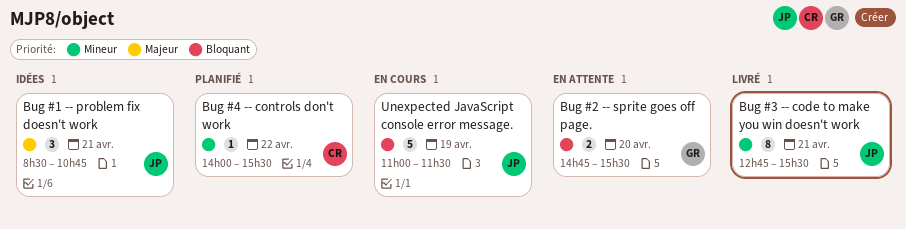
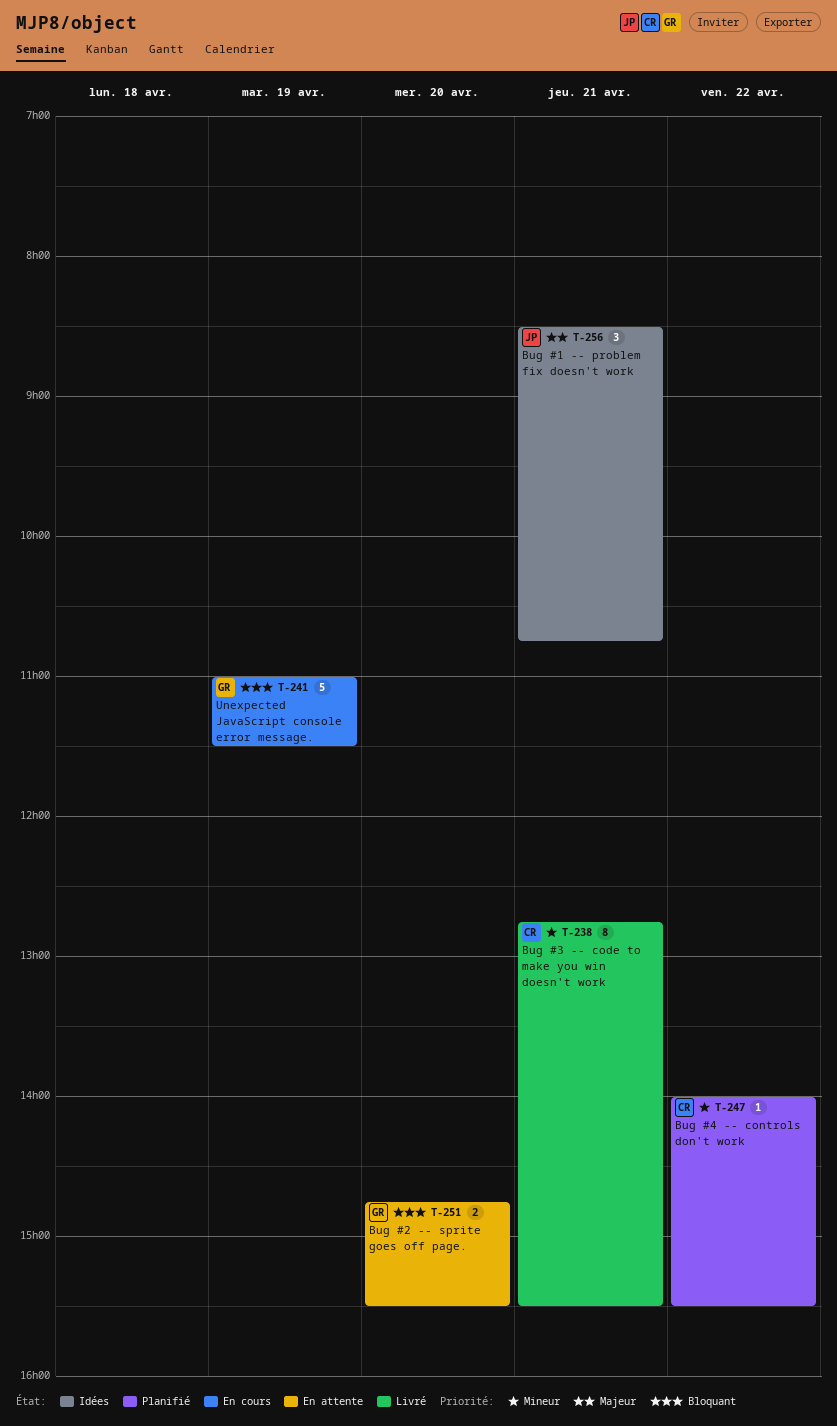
Bug #3 -- code to make you win doesn't work, owner: JP -> CR
Unexpected JavaScript console error message., owner: JP -> GR

